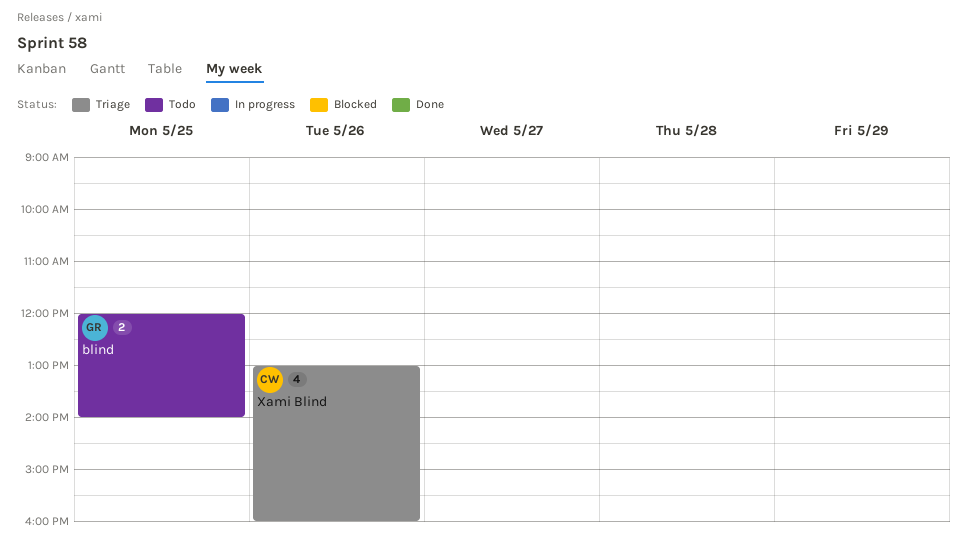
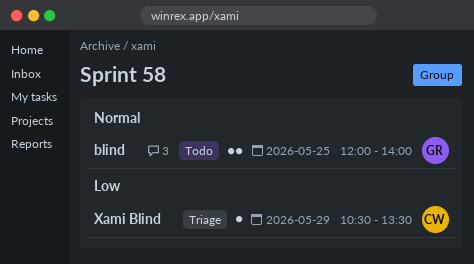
Xami Blind, estimate: 4 -> 1
Xami Blind, day: May 26 -> May 29
Xami Blind, begins: 13:00 -> 10:30
Xami Blind, ends: 16:00 -> 13:30

